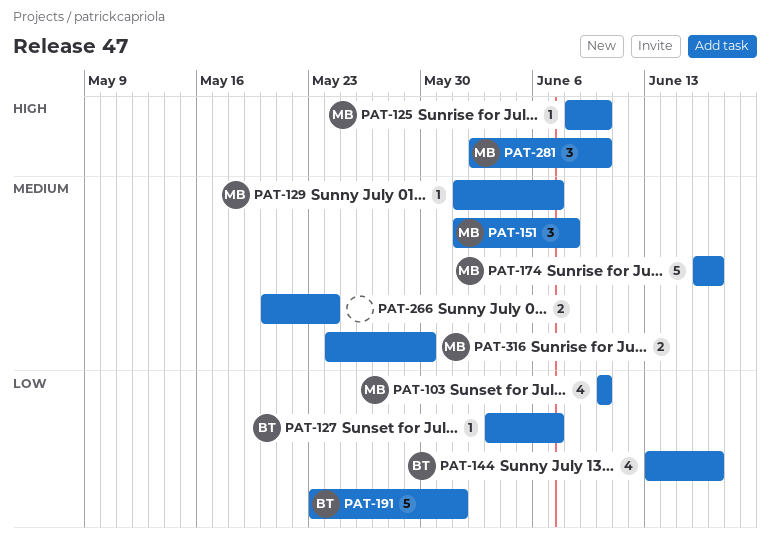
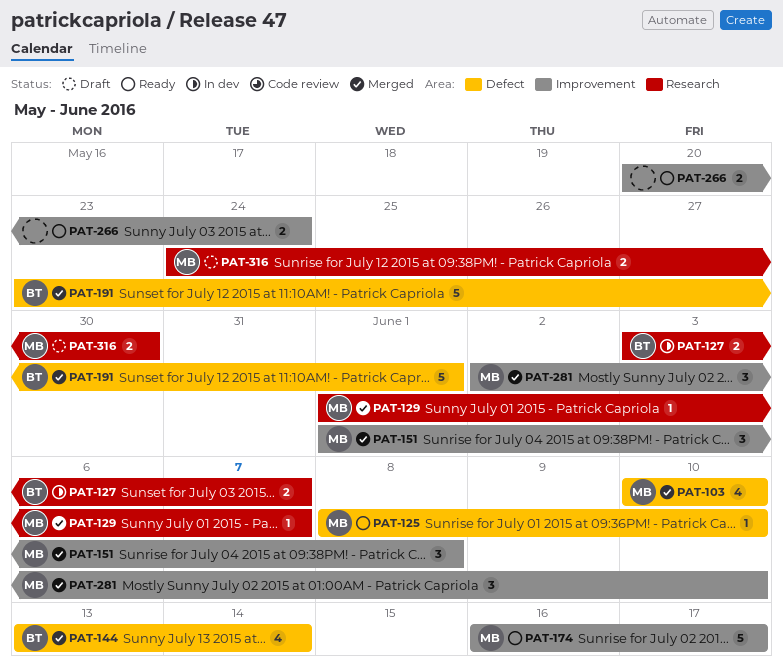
PAT-127, estimate: 1 -> 2
PAT-144, due: Jun 17 -> Jun 14

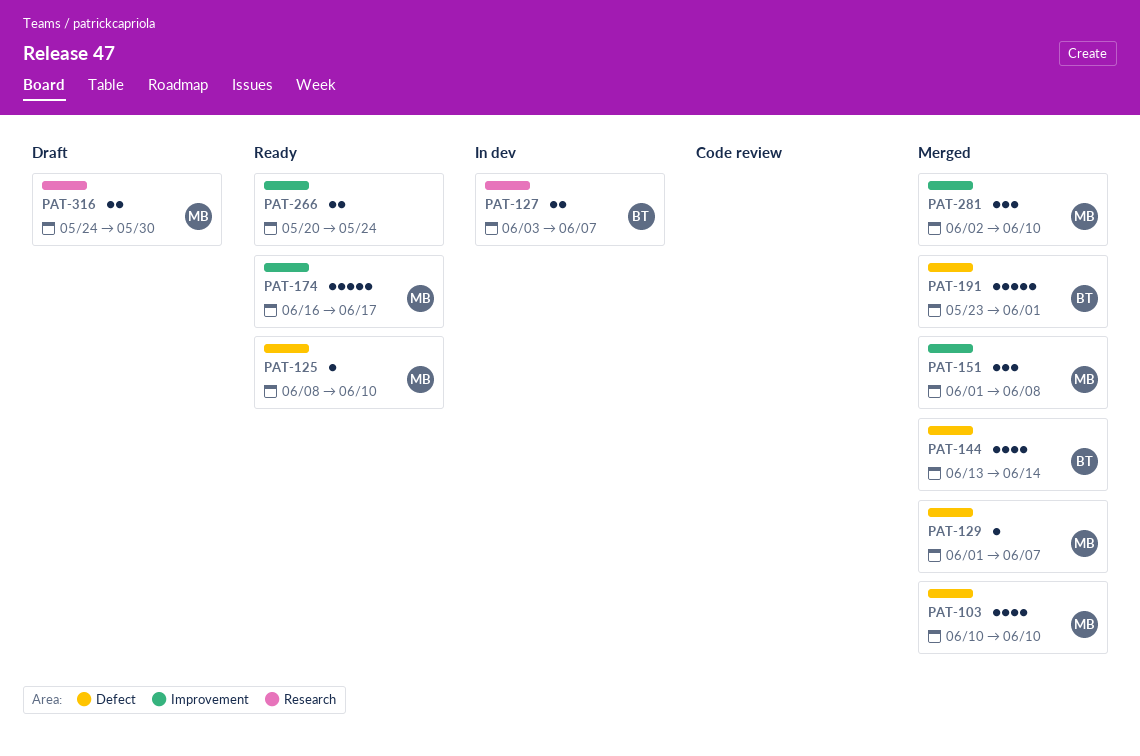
PAT-129, label: Research -> Defect

